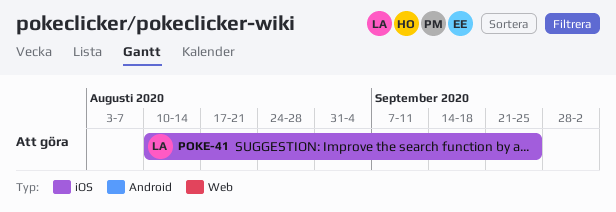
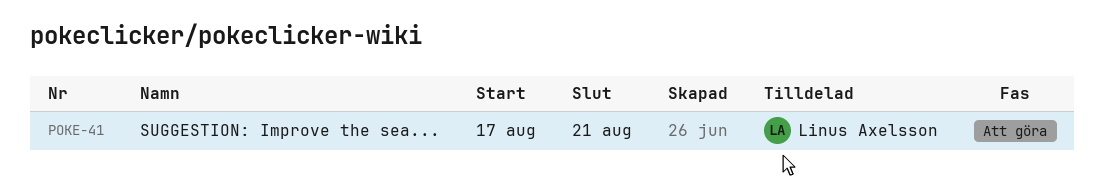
POKE-41, start: Aug 10 -> Aug 17
POKE-41, due: Sep 25 -> Aug 21

